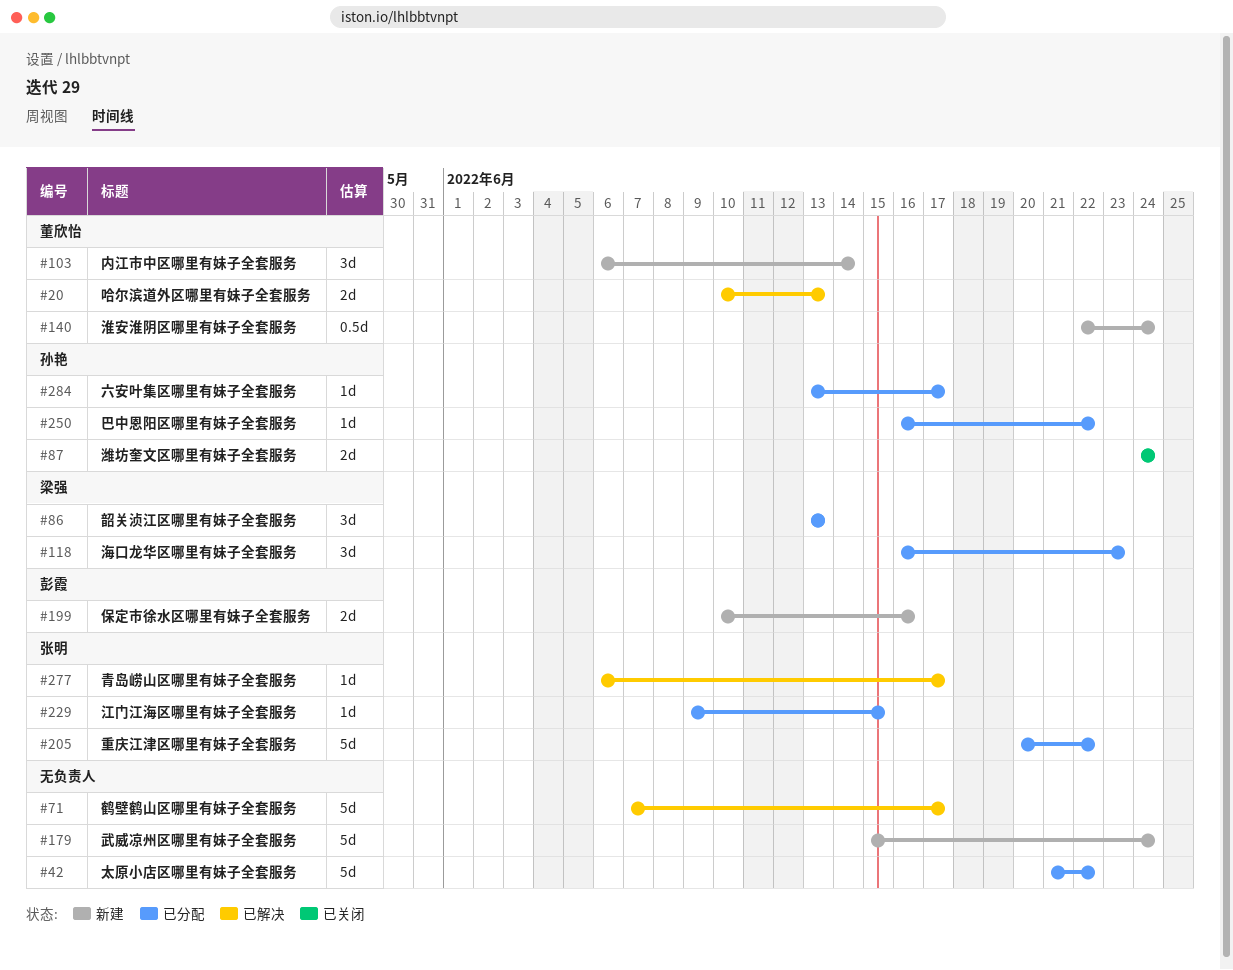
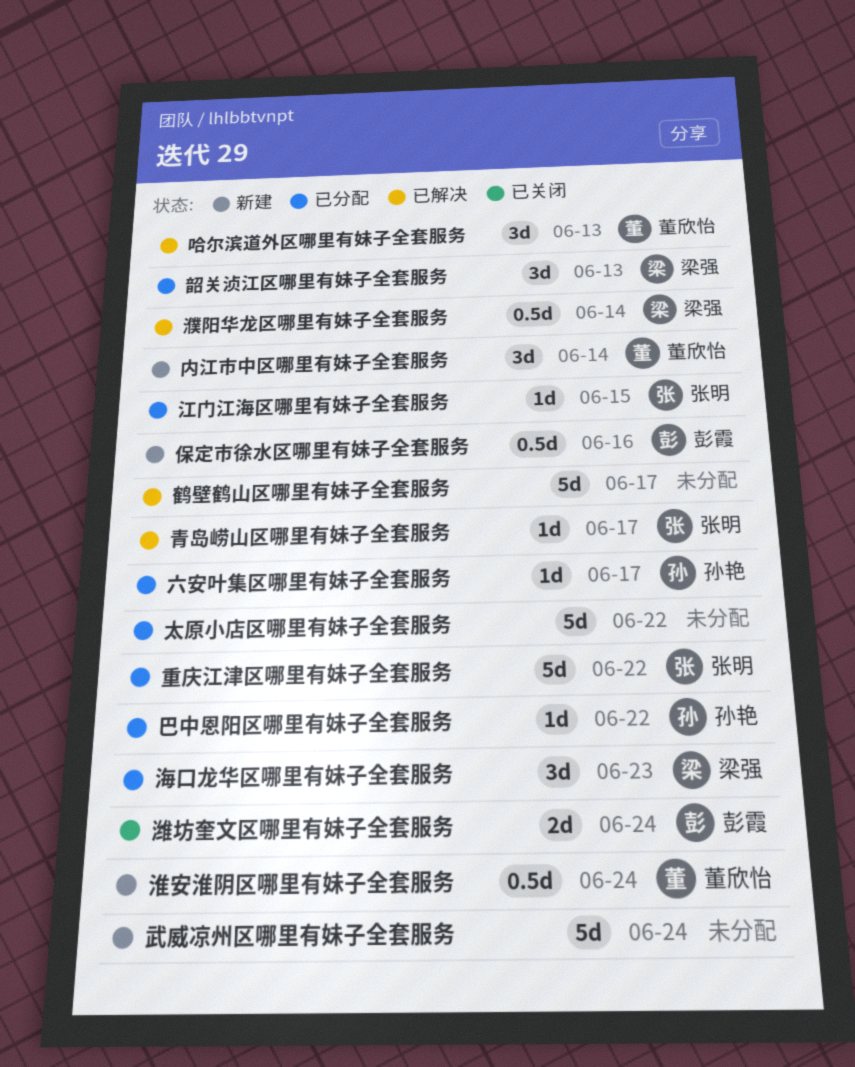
保定市徐水区哪里有妹子全套服务, estimate: 2d -> 0.5d
哈尔滨道外区哪里有妹子全套服务, estimate: 2d -> 3d
潍坊奎文区哪里有妹子全套服务, owner: 孙艳 -> 彭霞
濮阳华龙区哪里有妹子全套服务: none -> present

